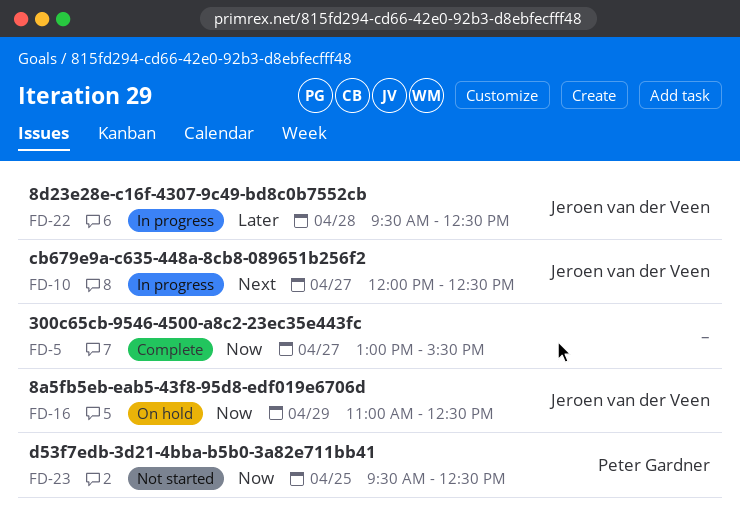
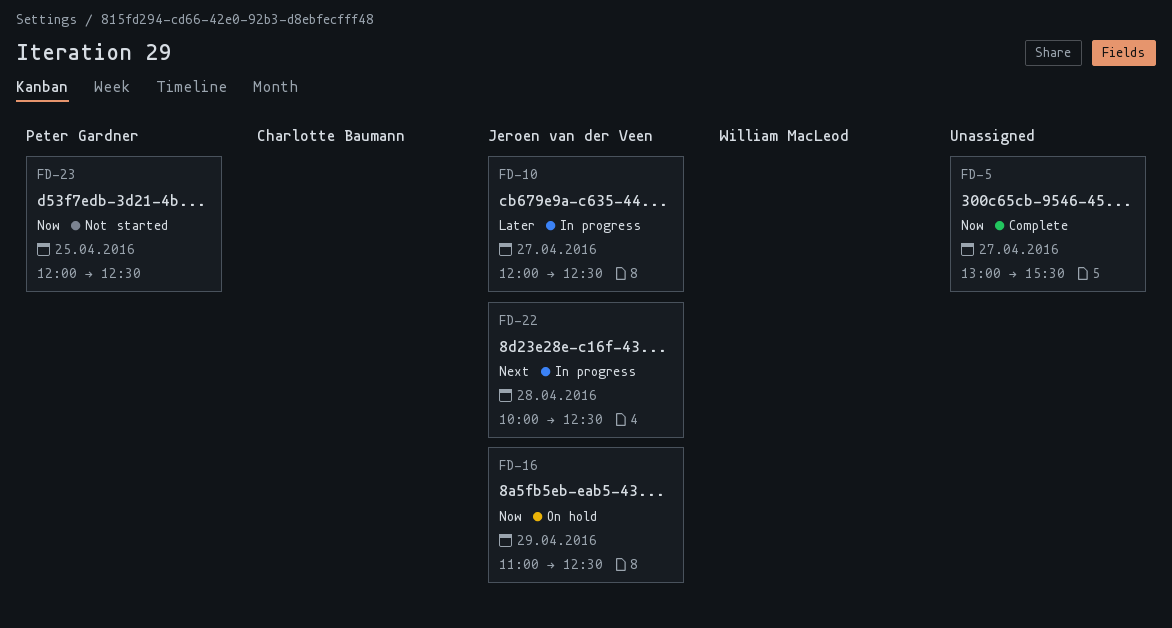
FD-10, priority: Next -> Later
FD-22, priority: Later -> Next
FD-22, begins: 09:30 -> 10:00
FD-23, begins: 09:30 -> 12:00

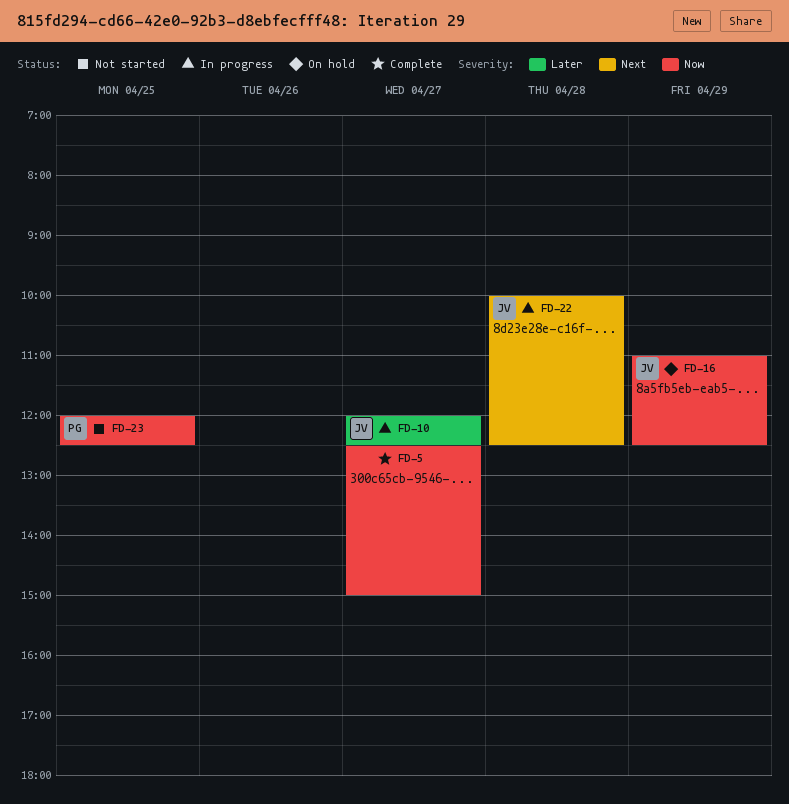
FD-5, begins: 13:00 -> 12:30
FD-5, ends: 15:30 -> 15:00

